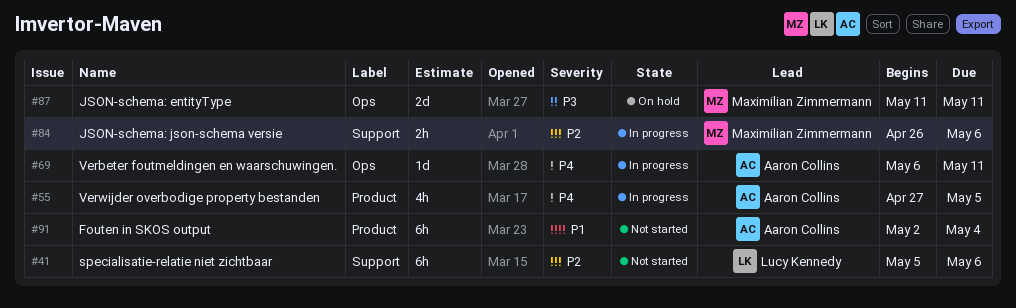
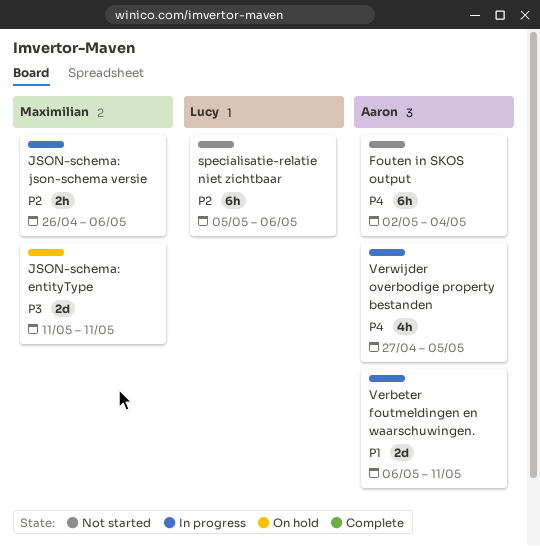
Fouten in SKOS output, priority: P1 -> P4
Verbeter foutmeldingen en waarschuwingen., priority: P4 -> P1
Verbeter foutmeldingen en waarschuwingen., estimate: 1d -> 2d

